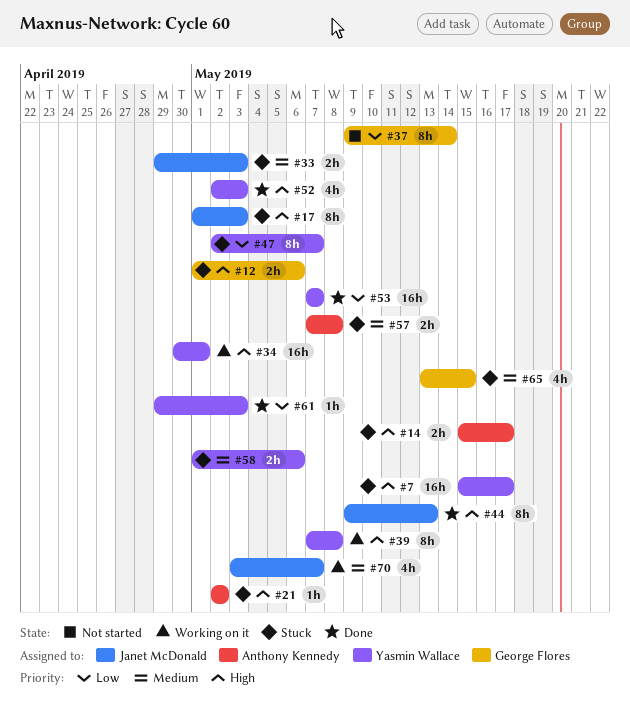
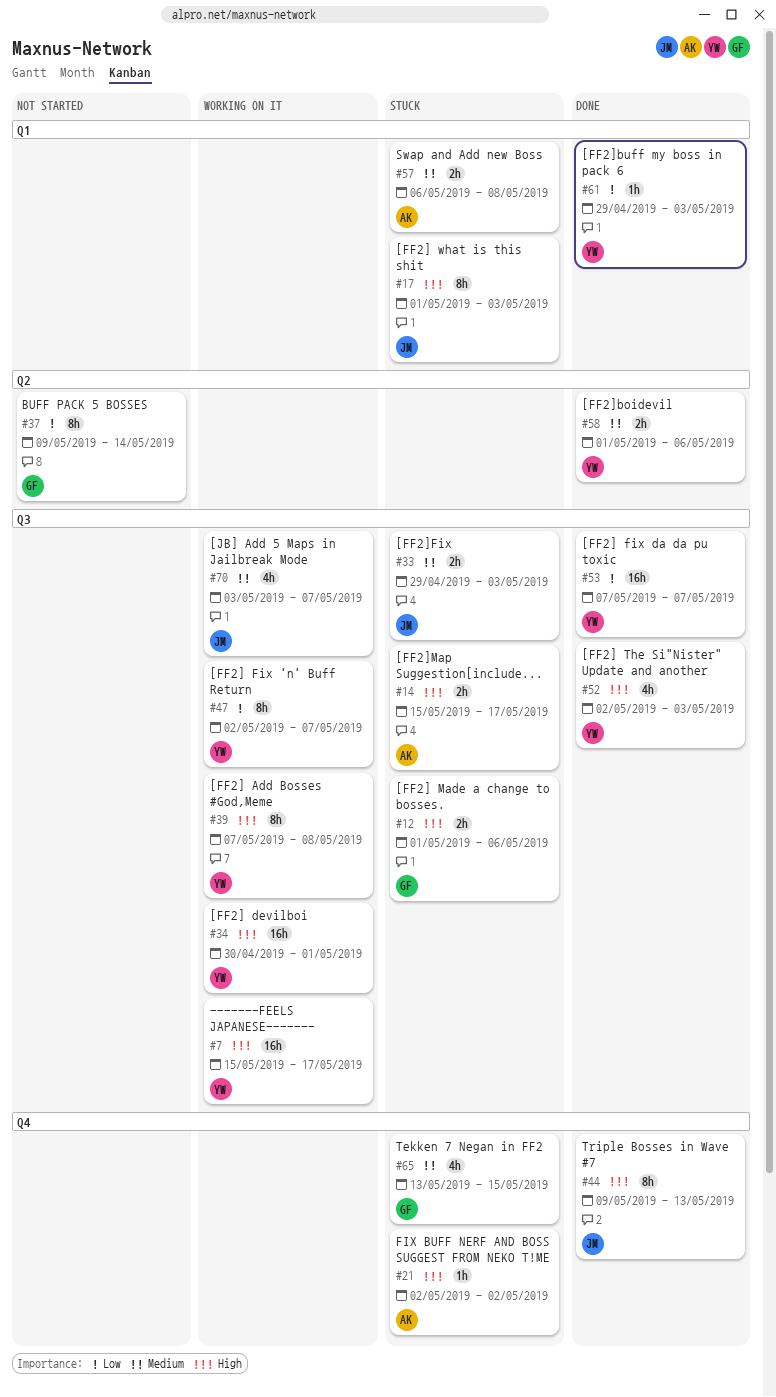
#7, status: Stuck -> Working on it
#47, status: Stuck -> Working on it
#57, start: May 7 -> May 6
#58, status: Stuck -> Done

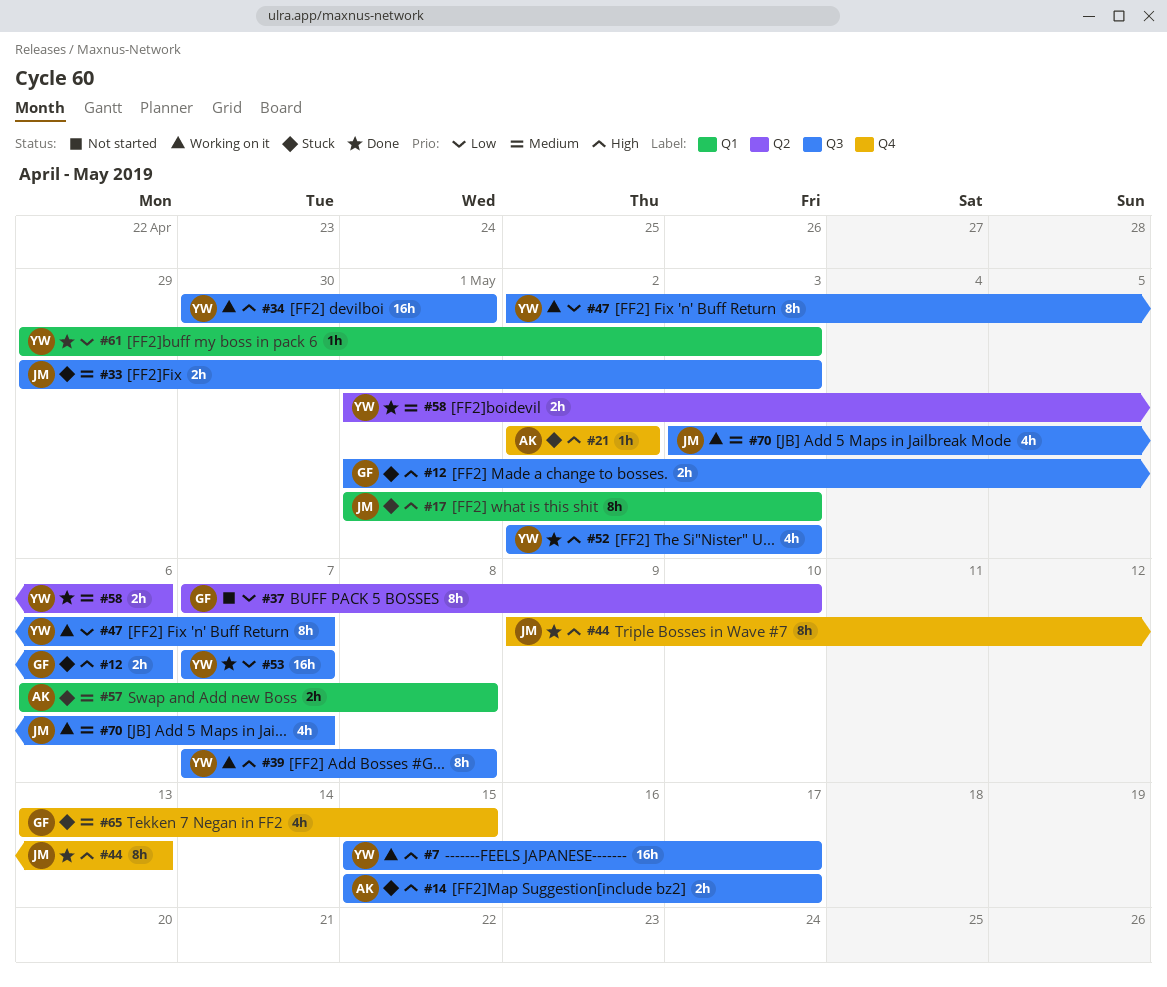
#37, start: May 9 -> May 7
#37, due: May 14 -> May 10

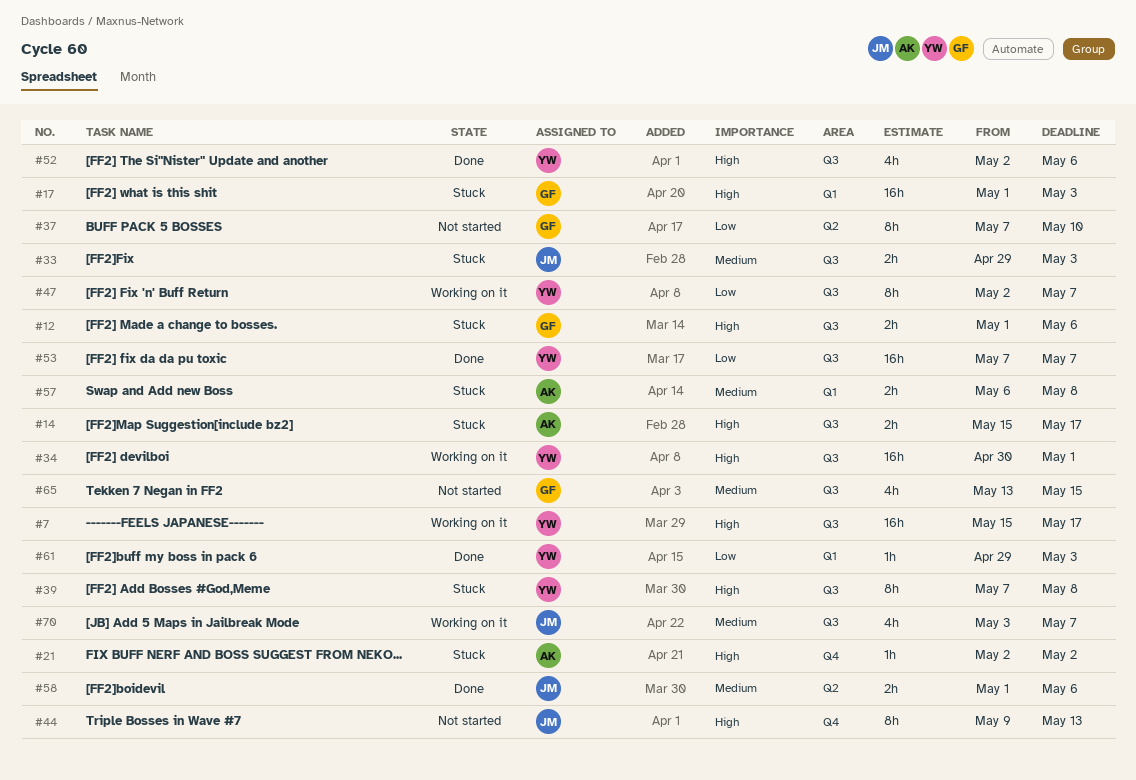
#17, owner: JM -> GF
#17, estimate: 8h -> 16h
#39, status: Working on it -> Stuck
#44, status: Done -> Not started
#52, due: May 3 -> May 6
#58, owner: YW -> JM
#65, status: Stuck -> Not started
#65, label: Q4 -> Q3

